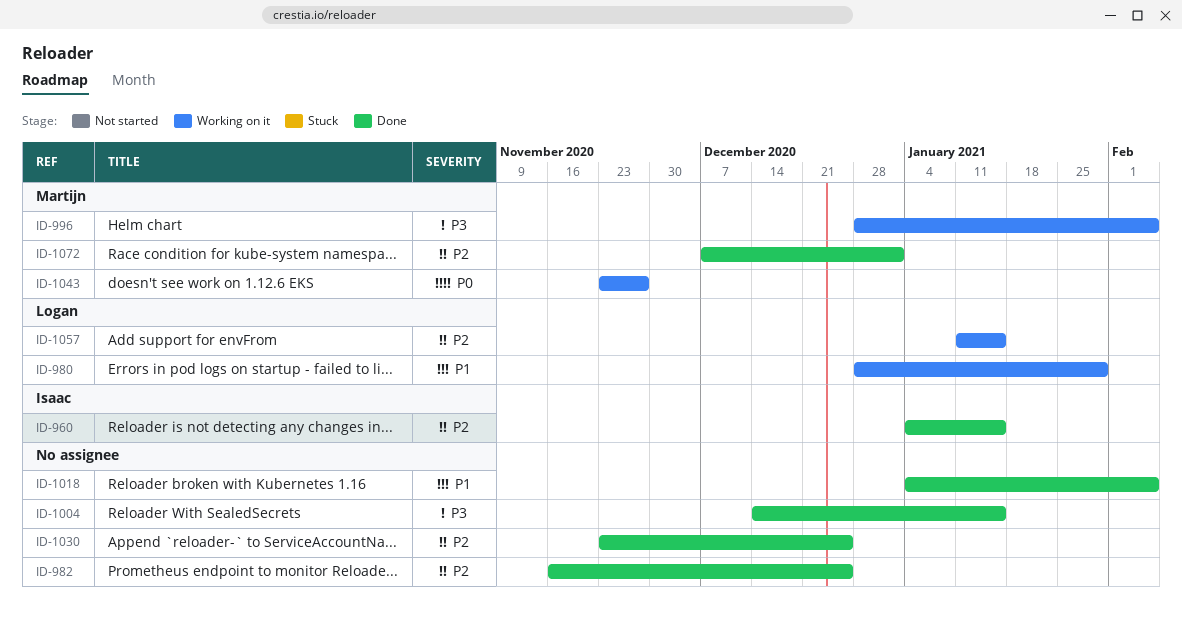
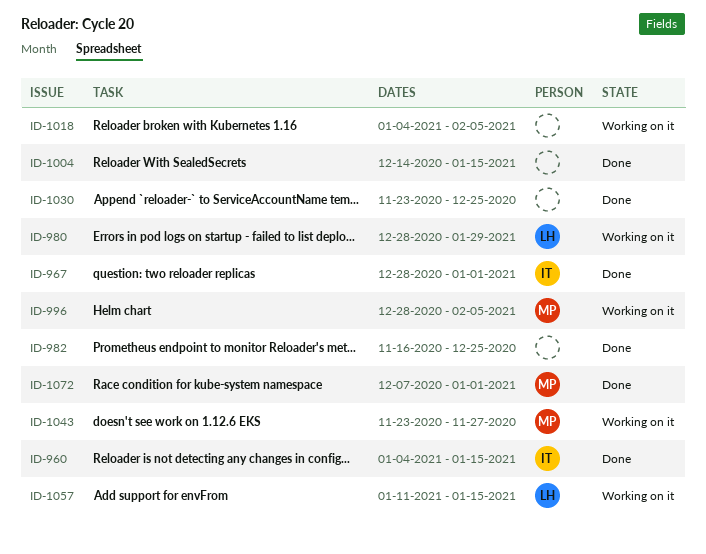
ID-967: none -> present
ID-1018, status: Done -> Working on it

